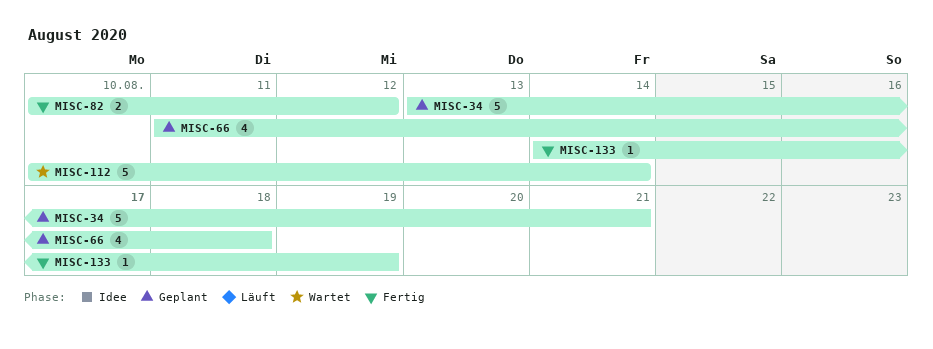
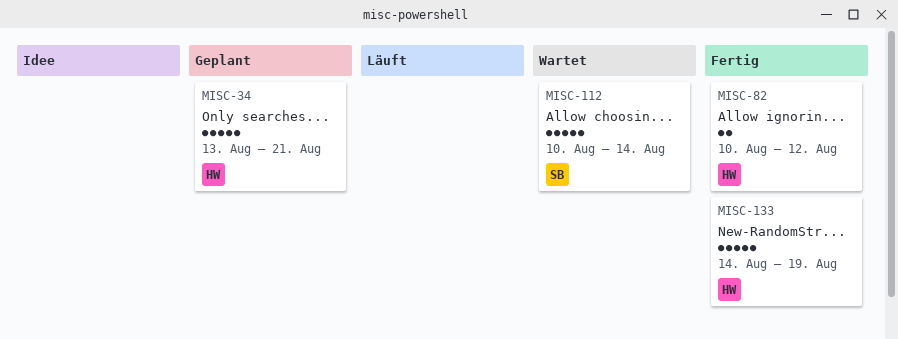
MISC-66: present -> none
MISC-133, estimate: 1 -> 5

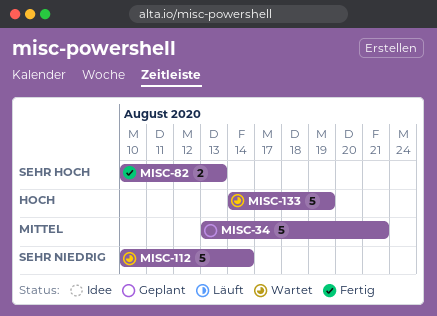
MISC-82, due: Aug 12 -> Aug 13
MISC-133, status: Fertig -> Wartet

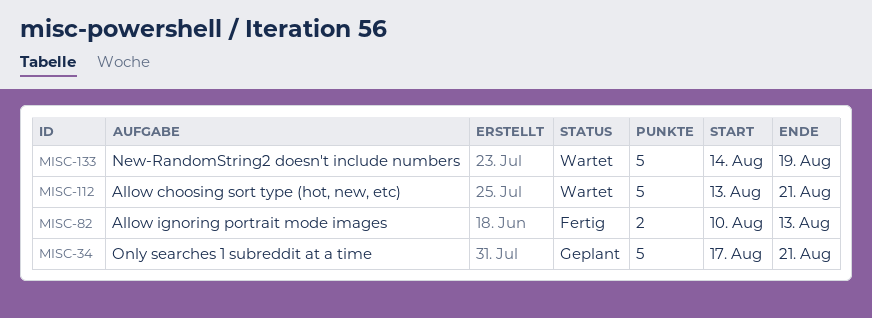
MISC-34, start: Aug 13 -> Aug 17
MISC-112, start: Aug 10 -> Aug 13
MISC-112, due: Aug 14 -> Aug 21

